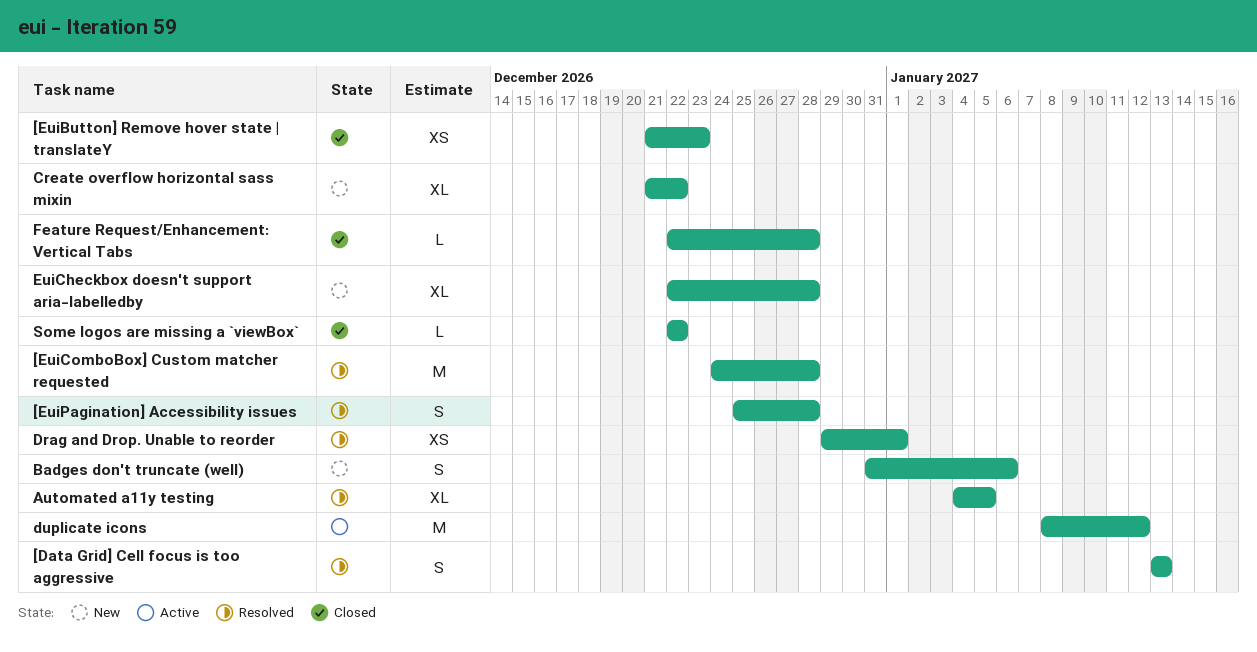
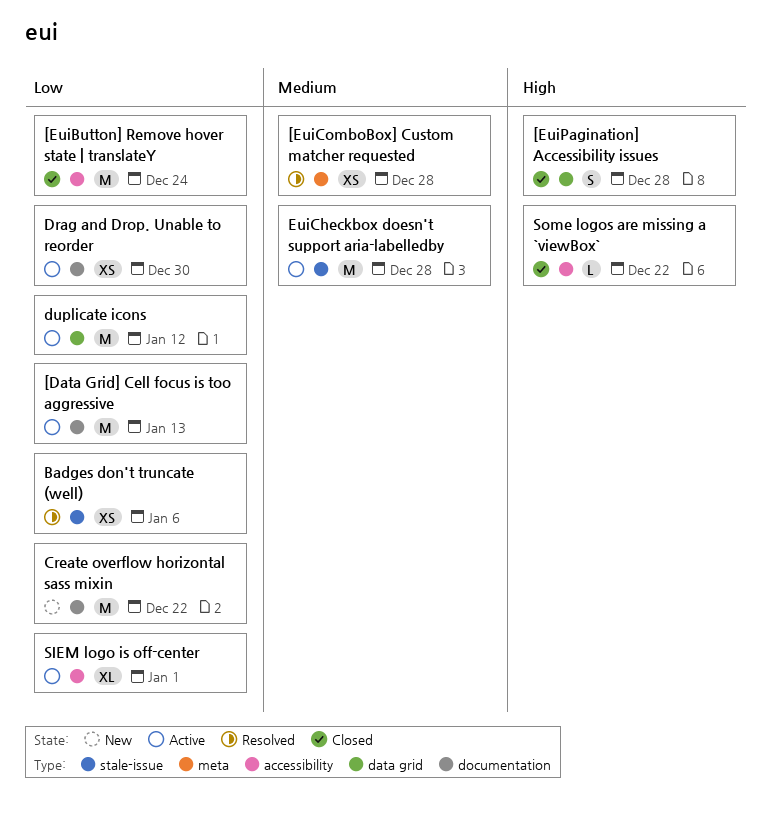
[Data Grid] Cell focus is too aggressive, status: Resolved -> Active
[Data Grid] Cell focus is too aggressive, estimate: S -> M
[EuiButton] Remove hover state | translateY, estimate: XS -> M
[EuiButton] Remove hover state | translateY, due: Dec 23 -> Dec 24
[EuiComboBox] Custom matcher requested, estimate: M -> XS
[EuiPagination] Accessibility issues, status: Resolved -> Closed
Automated a11y testing: present -> none
Badges don't truncate (well), status: New -> Resolved
Badges don't truncate (well), estimate: S -> XS
Create overflow horizontal sass mixin, estimate: XL -> M
Drag and Drop. Unable to reorder, status: Resolved -> Active
Drag and Drop. Unable to reorder, due: Jan 1 -> Dec 30
EuiCheckbox doesn't support aria-labelledby, status: New -> Active
EuiCheckbox doesn't support aria-labelledby, estimate: XL -> M
Feature Request/Enhancement: Vertical Tabs: present -> none
SIEM logo is off-center: none -> present

